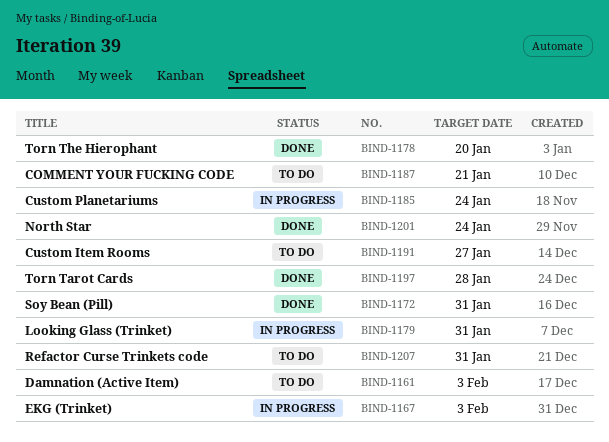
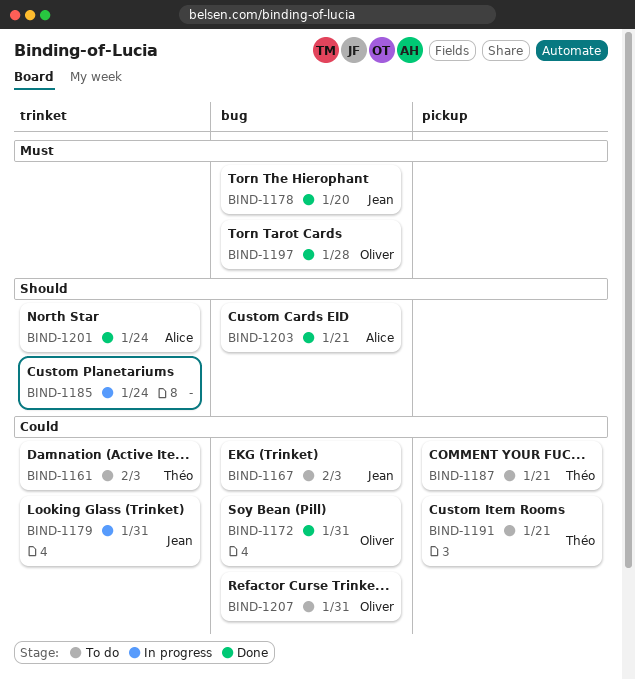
BIND-1167, status: In progress -> To do
BIND-1191, due: Jan 27 -> Jan 21
BIND-1203: none -> present

